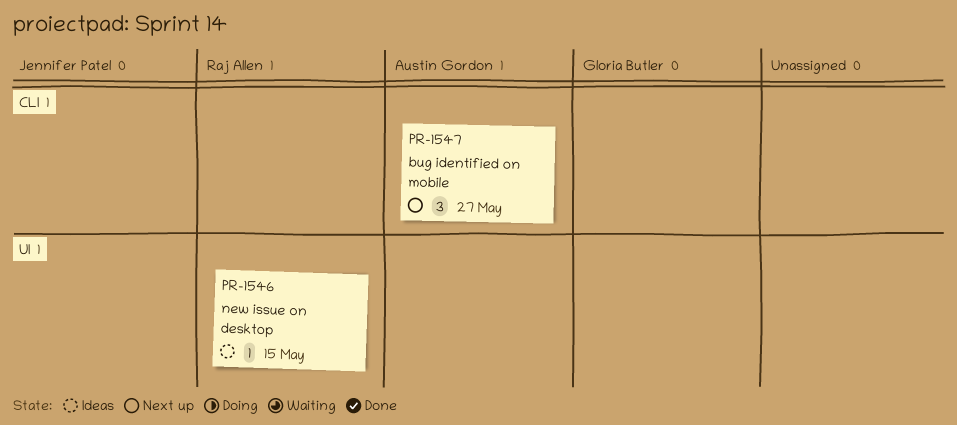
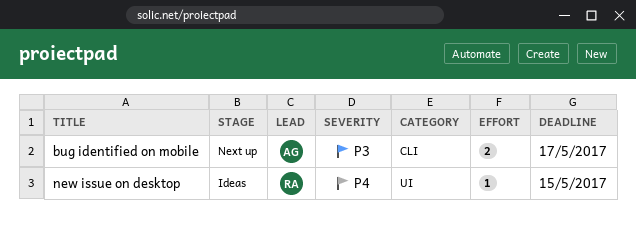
bug identified on mobile, estimate: 3 -> 2
bug identified on mobile, due: May 27 -> May 17

